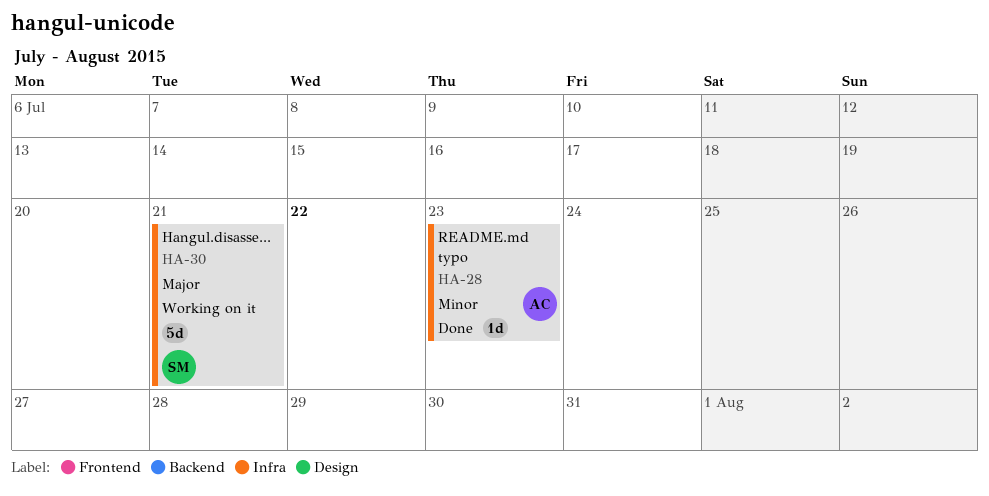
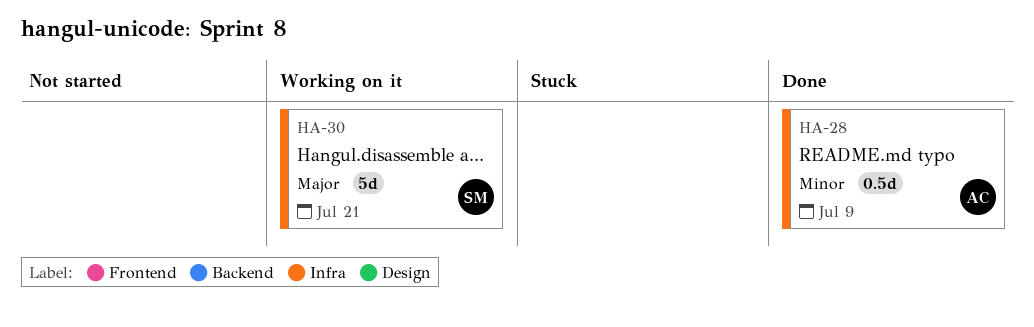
HA-28, estimate: 1d -> 0.5d
HA-28, due: Jul 23 -> Jul 9

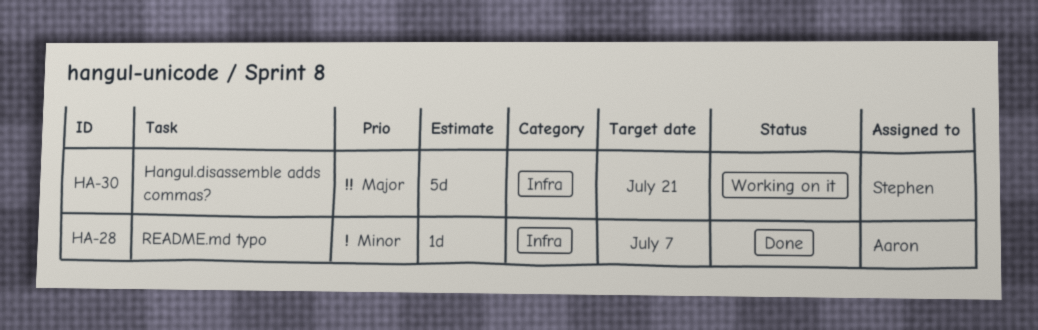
HA-28, estimate: 0.5d -> 1d
HA-28, due: Jul 9 -> Jul 7

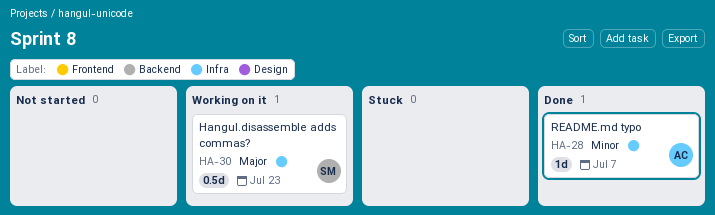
HA-30, estimate: 5d -> 0.5d
HA-30, due: Jul 21 -> Jul 23

